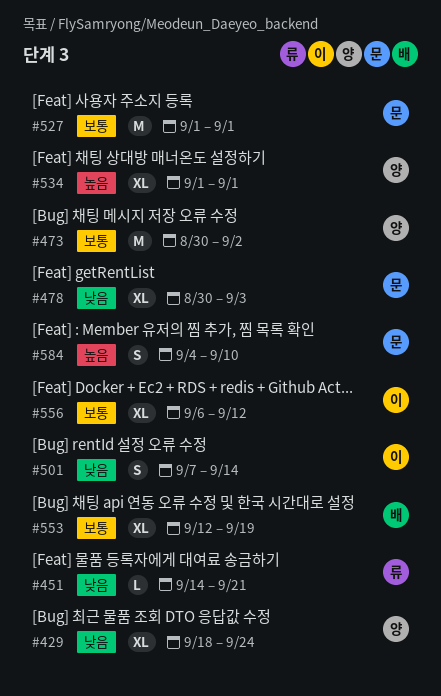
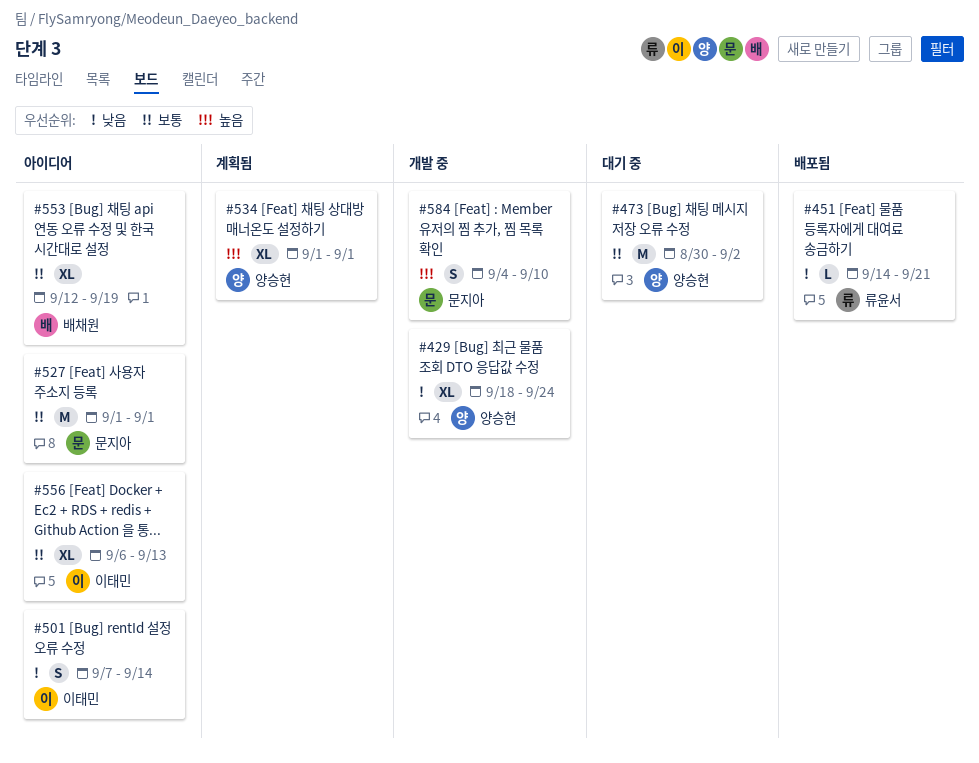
#478: present -> none
#556, due: Sep 12 -> Sep 13

